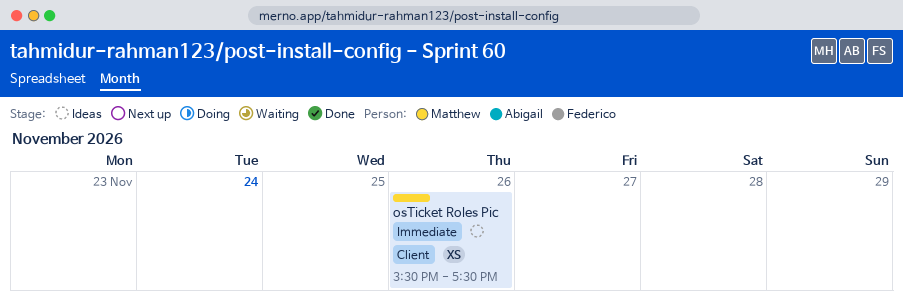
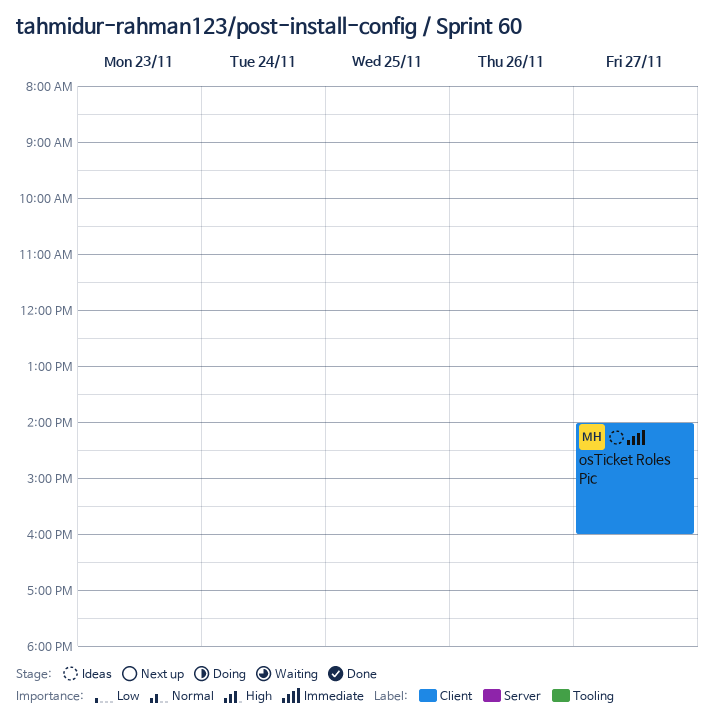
osTicket Roles Pic, day: Nov 26 -> Nov 27
osTicket Roles Pic, begins: 15:30 -> 14:00
osTicket Roles Pic, ends: 17:30 -> 16:00

